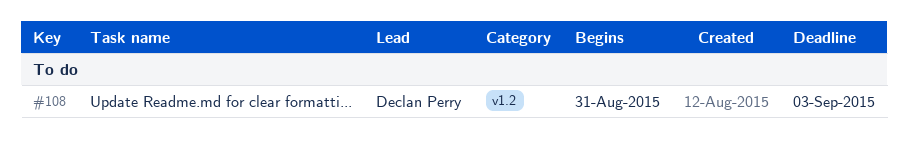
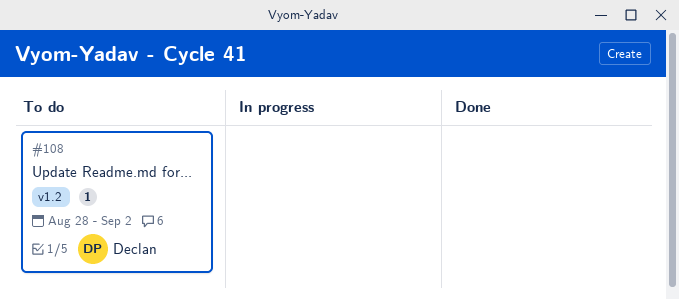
#108, start: Aug 31 -> Aug 28
#108, due: Sep 3 -> Sep 2

